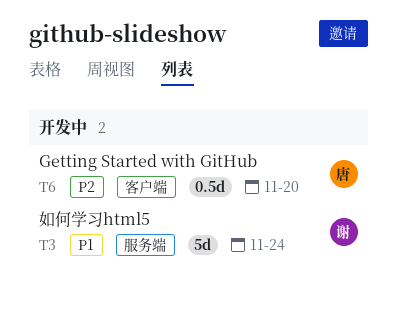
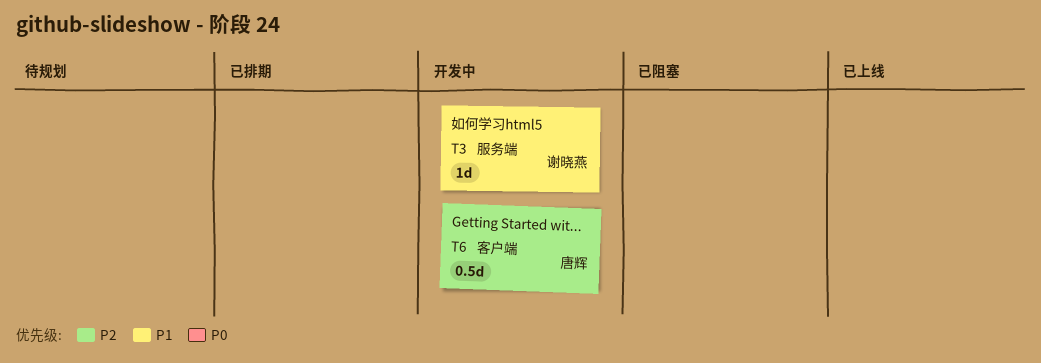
T3, estimate: 5d -> 1d

